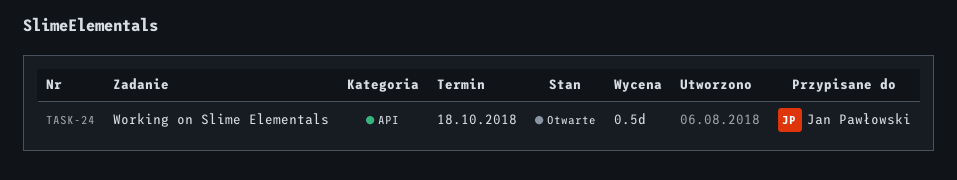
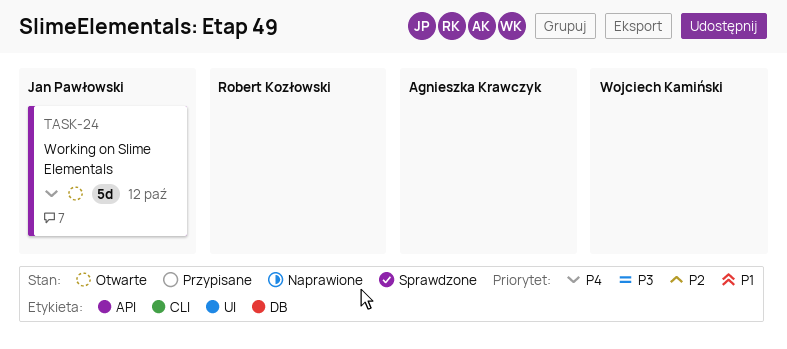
TASK-24, estimate: 0.5d -> 5d
TASK-24, due: Oct 18 -> Oct 12

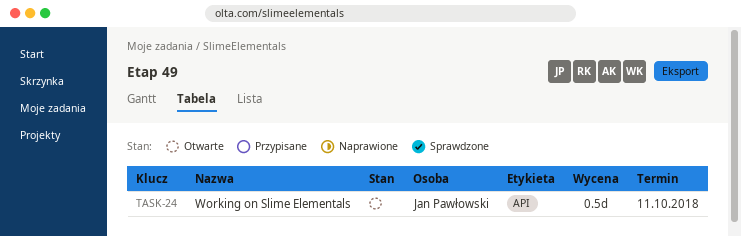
TASK-24, estimate: 5d -> 0.5d
TASK-24, due: Oct 12 -> Oct 11

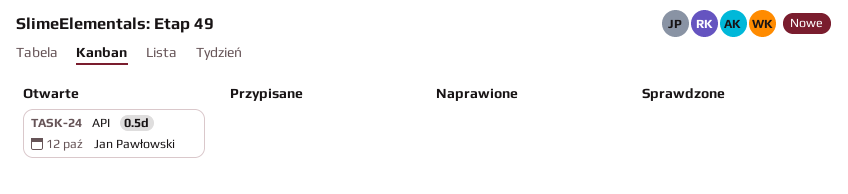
TASK-24, due: Oct 11 -> Oct 12

